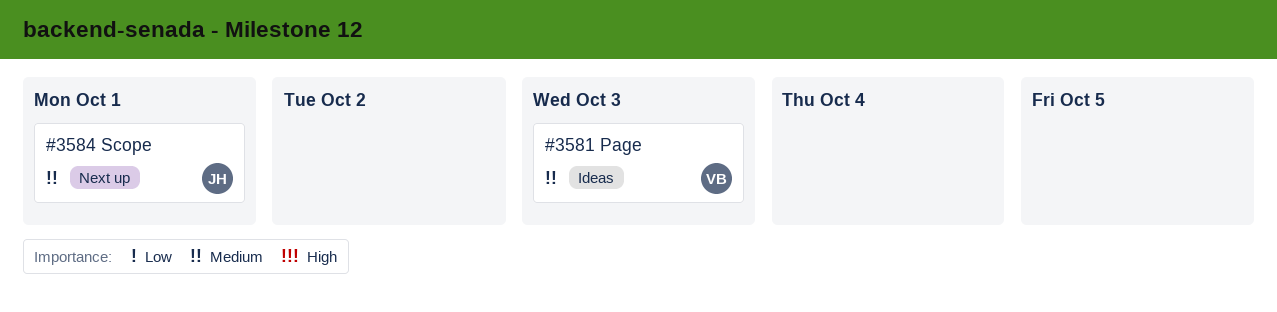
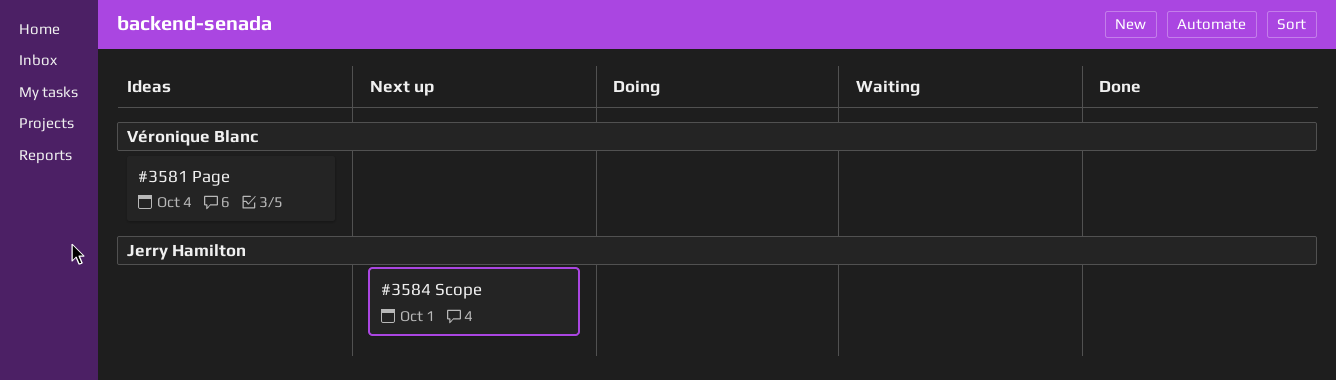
#3581, due: Oct 3 -> Oct 4

